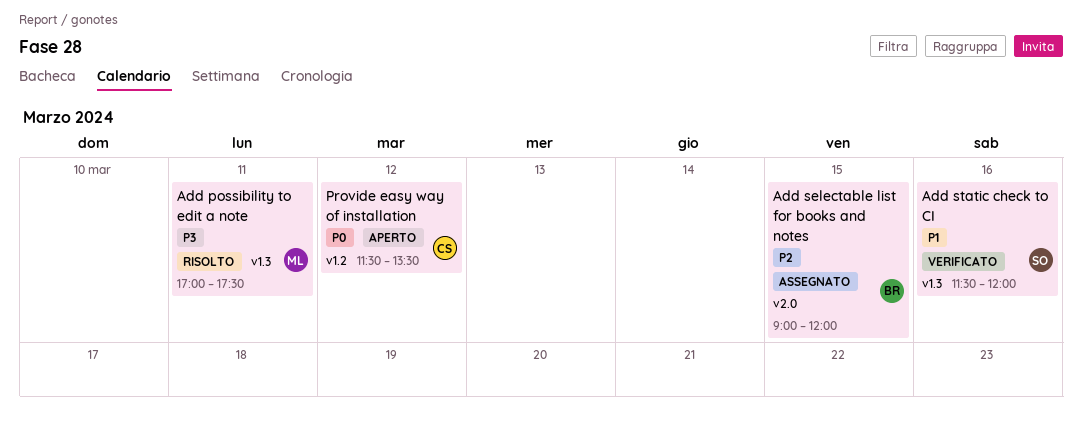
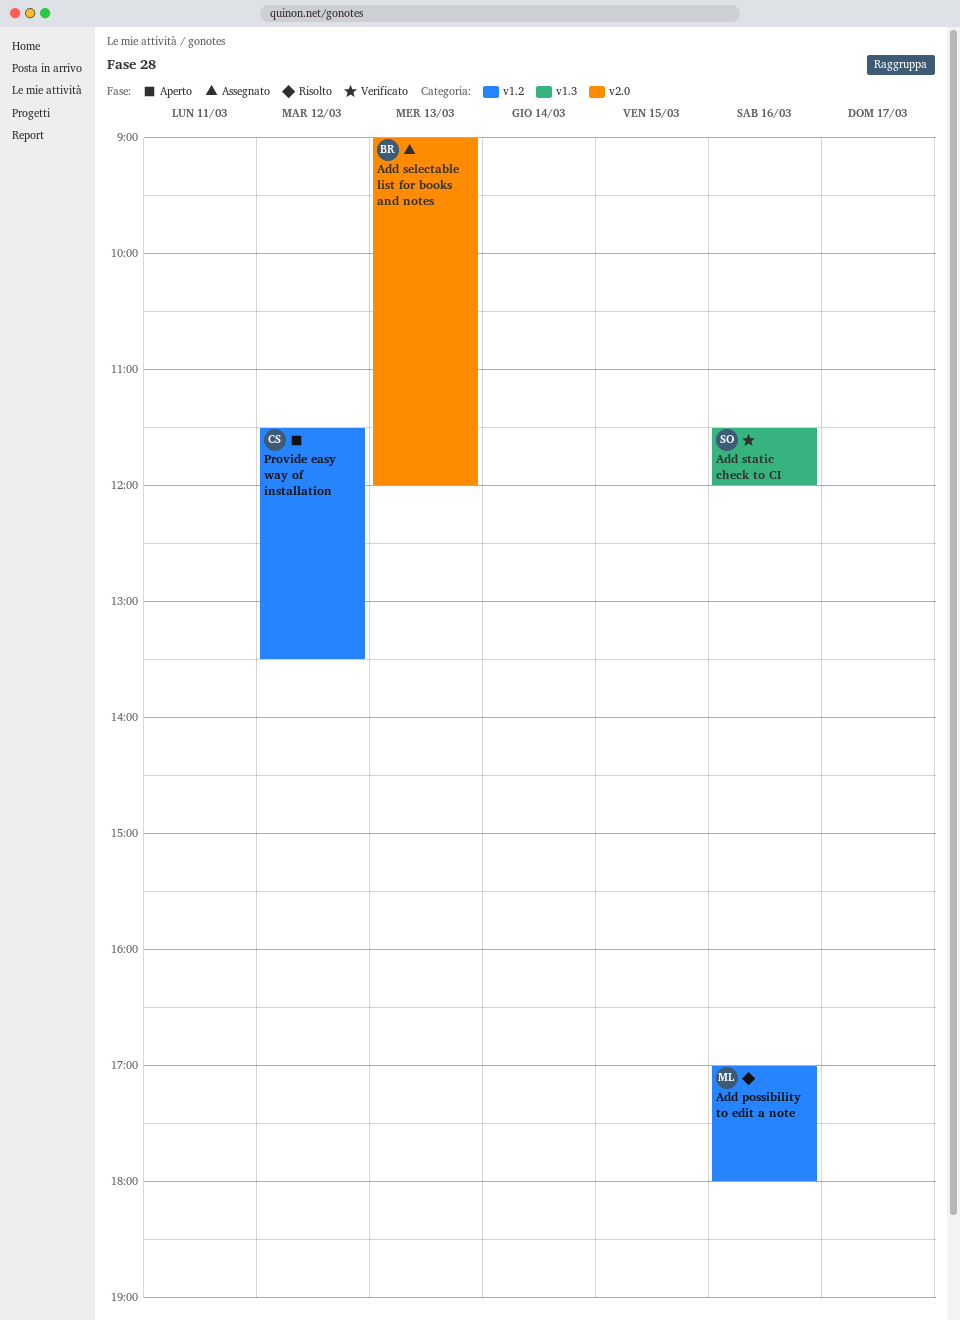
Add possibility to edit a note, label: v1.3 -> v1.2
Add possibility to edit a note, day: Mar 11 -> Mar 16
Add possibility to edit a note, ends: 17:30 -> 18:00
Add selectable list for books and notes, day: Mar 15 -> Mar 13

